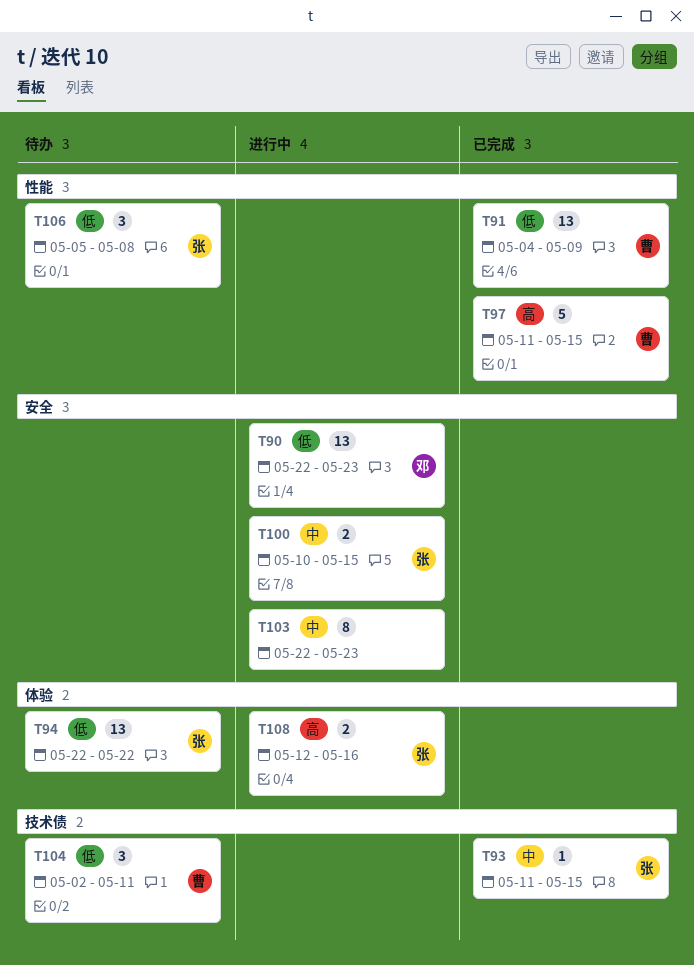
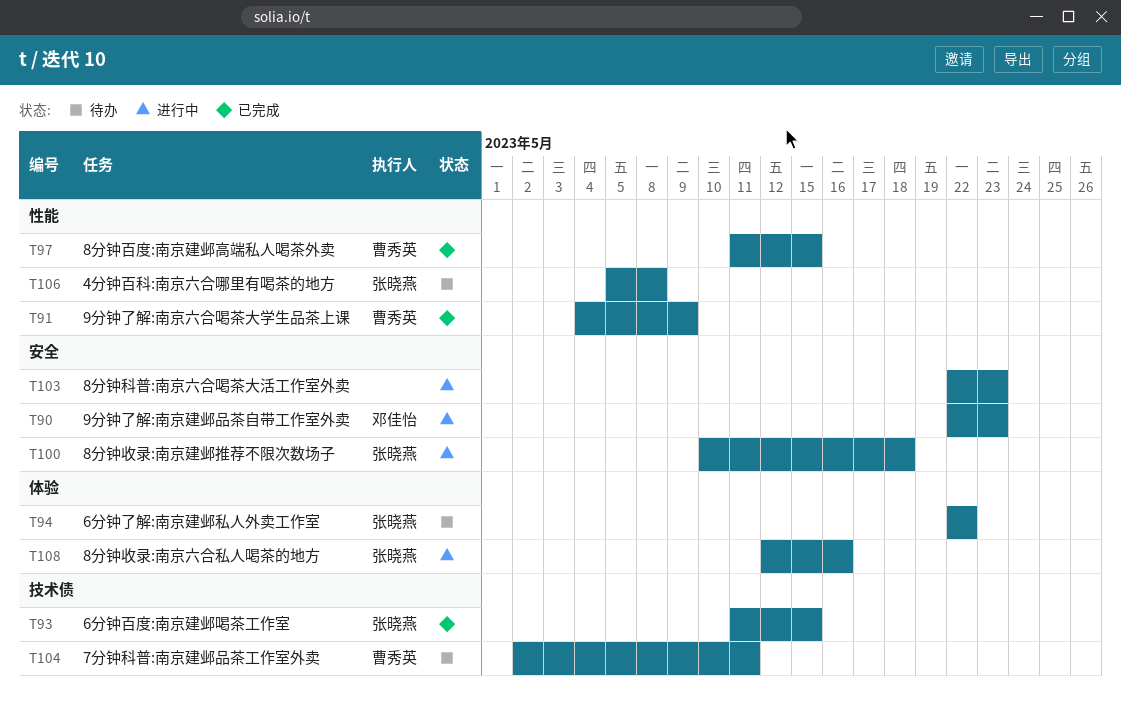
T100, due: May 15 -> May 18

